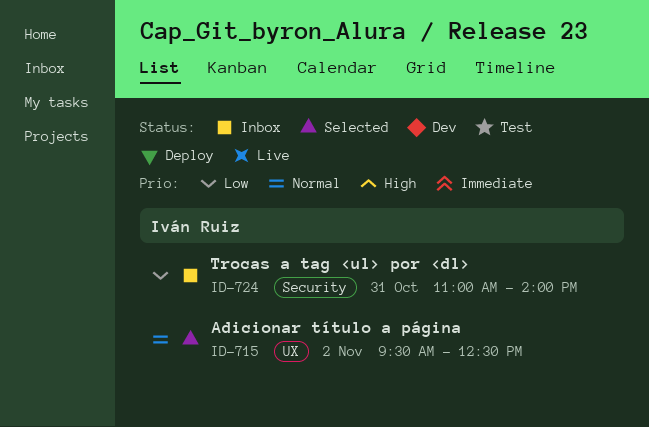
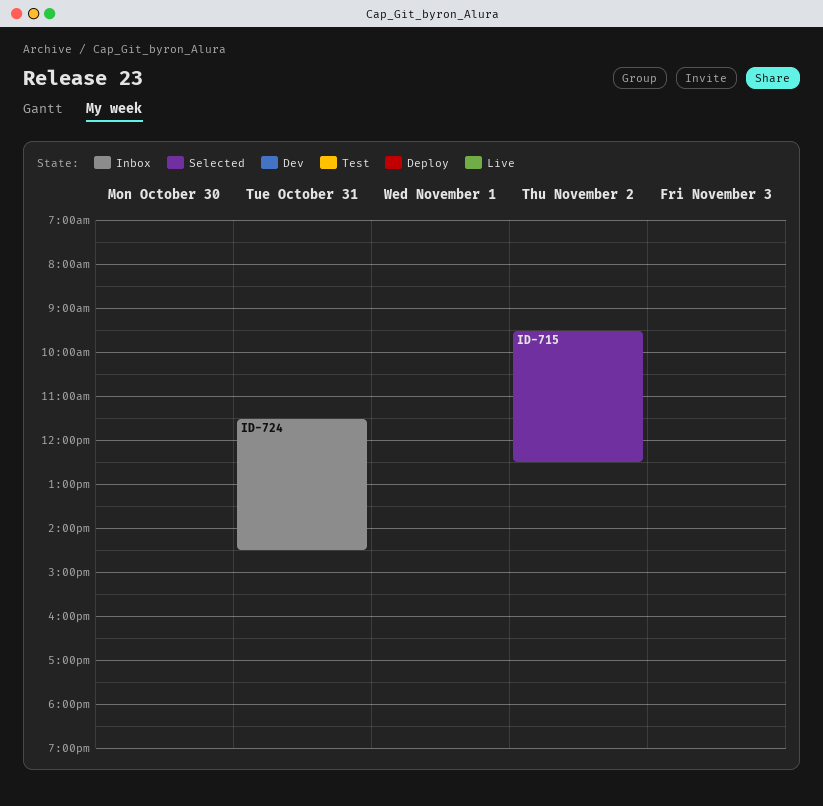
ID-724, begins: 11:00 -> 11:30
ID-724, ends: 14:00 -> 14:30

